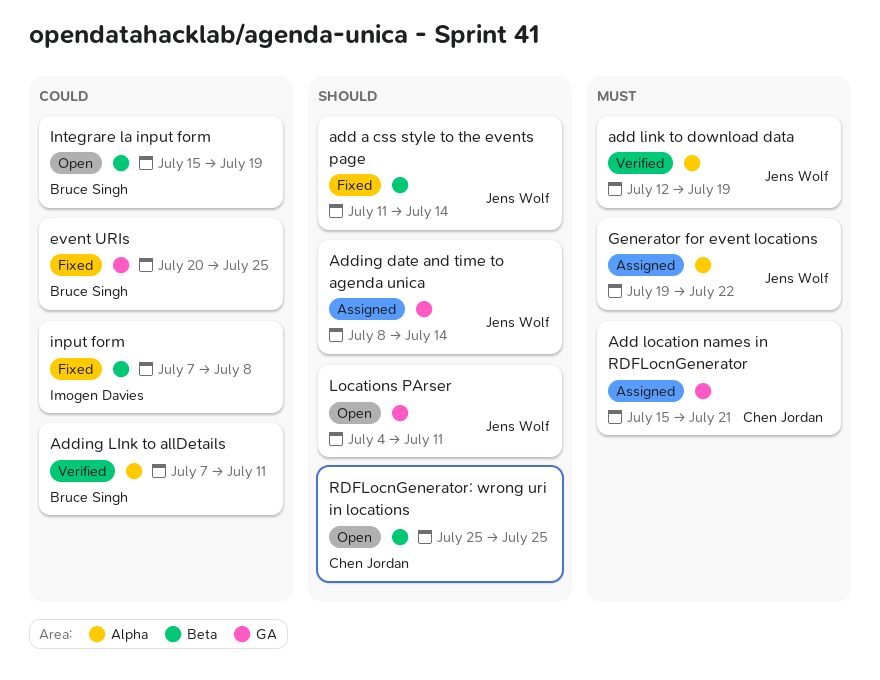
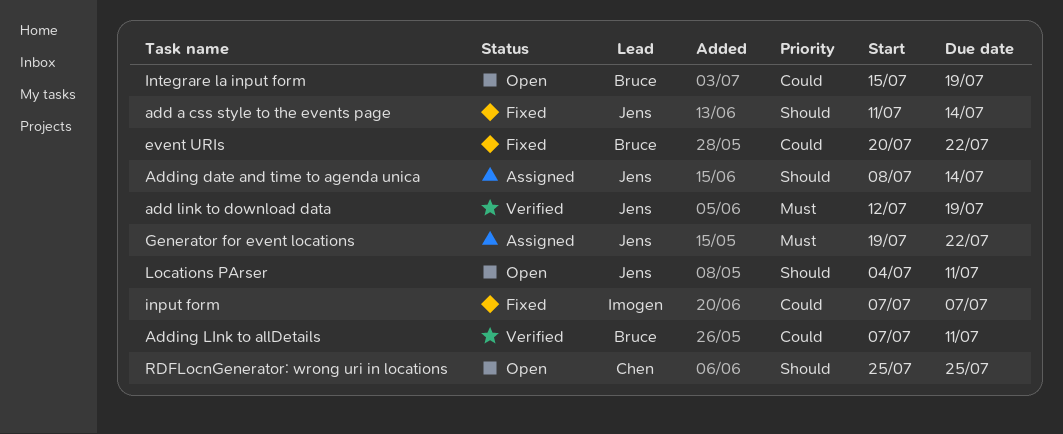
Add location names in RDFLocnGenerator: present -> none
event URIs, due: Jul 25 -> Jul 22
input form, due: Jul 8 -> Jul 7

